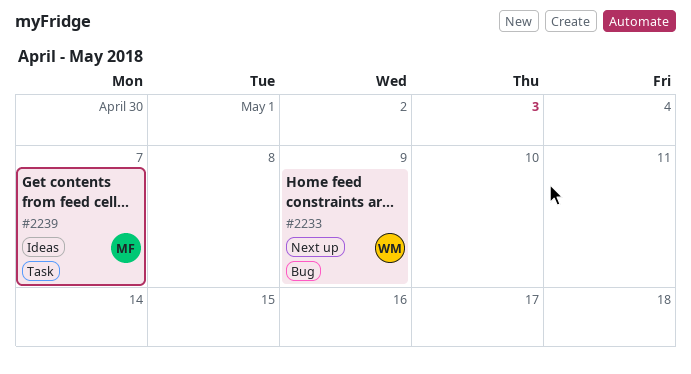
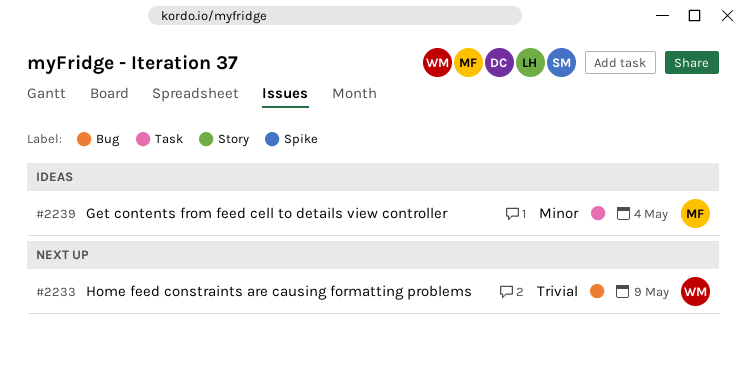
#2239, due: May 7 -> May 4

